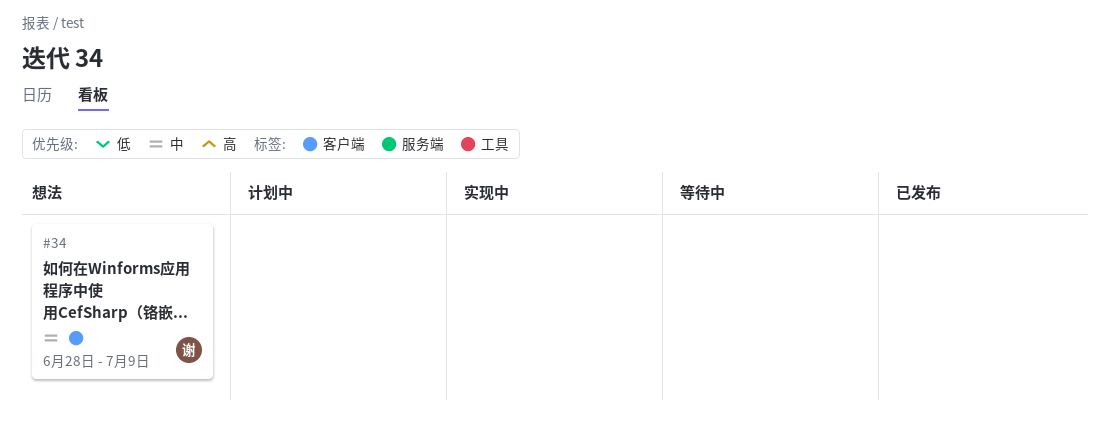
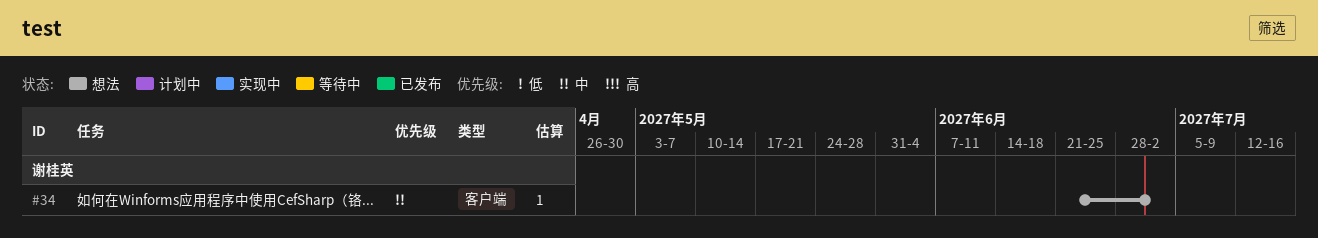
#34, start: Jun 28 -> Jun 21
#34, due: Jul 9 -> Jul 2

